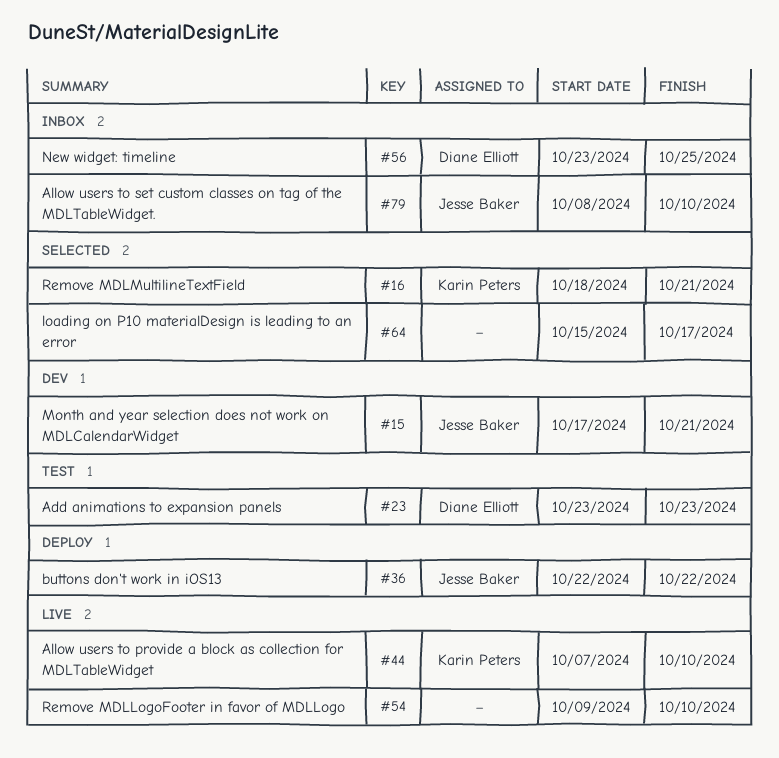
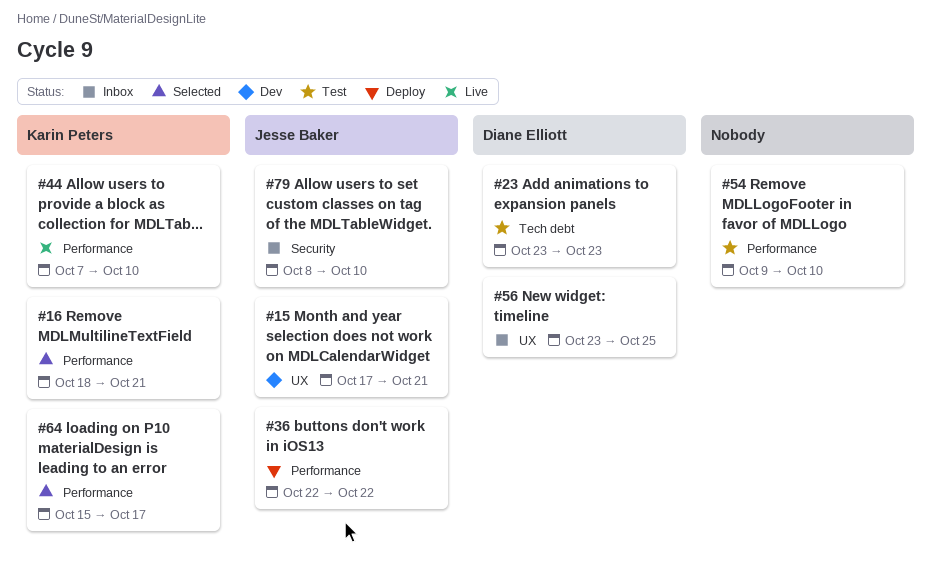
#54, status: Live -> Test
#64, owner: none -> Karin Peters

